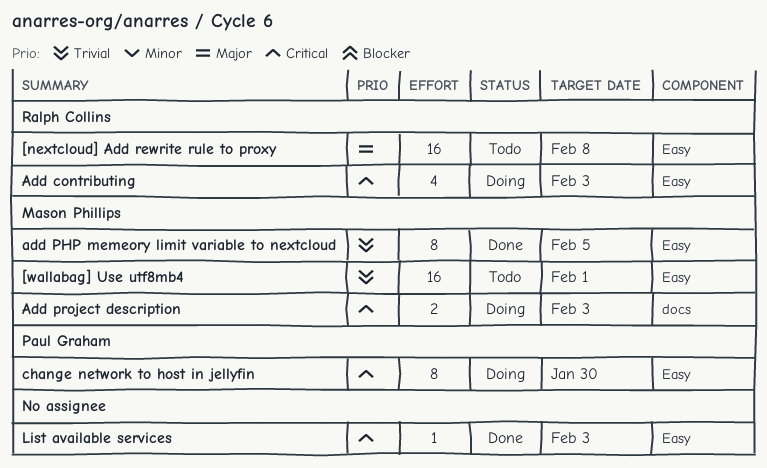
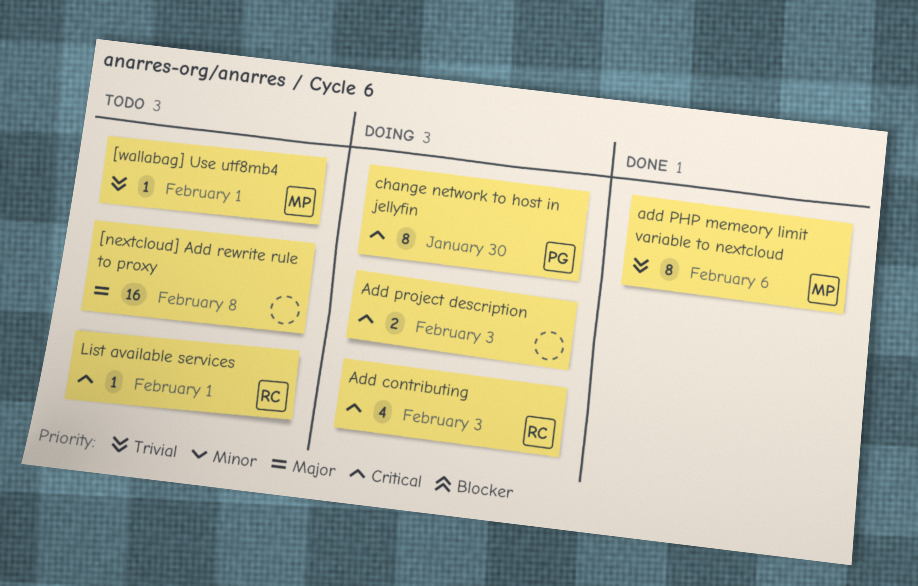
[nextcloud] Add rewrite rule to proxy, owner: Ralph Collins -> none
[wallabag] Use utf8mb4, estimate: 16 -> 1
add PHP memeory limit variable to nextcloud, due: Feb 5 -> Feb 6
Add project description, owner: Mason Phillips -> none
List available services, status: Done -> Todo
List available services, owner: none -> Ralph Collins
List available services, due: Feb 3 -> Feb 1

